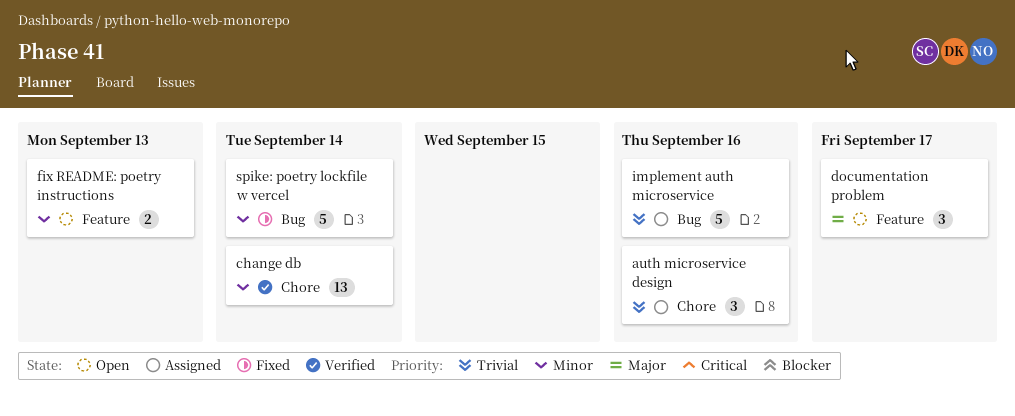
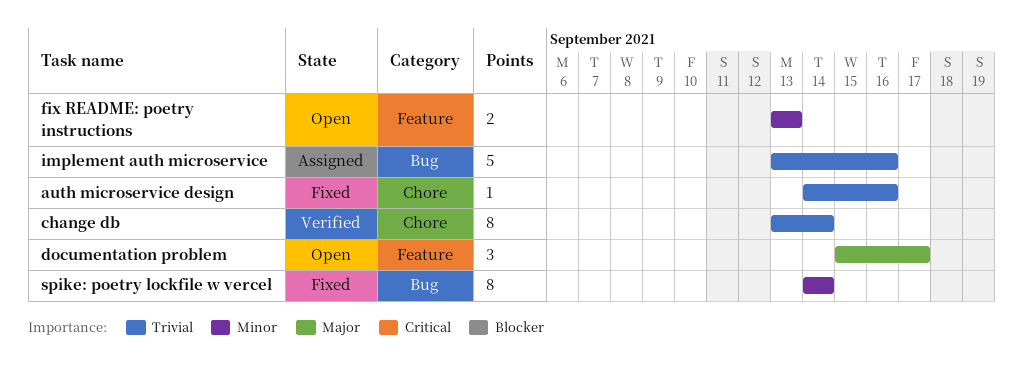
auth microservice design, status: Assigned -> Fixed
auth microservice design, estimate: 3 -> 1
change db, priority: Minor -> Trivial
change db, estimate: 13 -> 8
spike: poetry lockfile w vercel, estimate: 5 -> 8

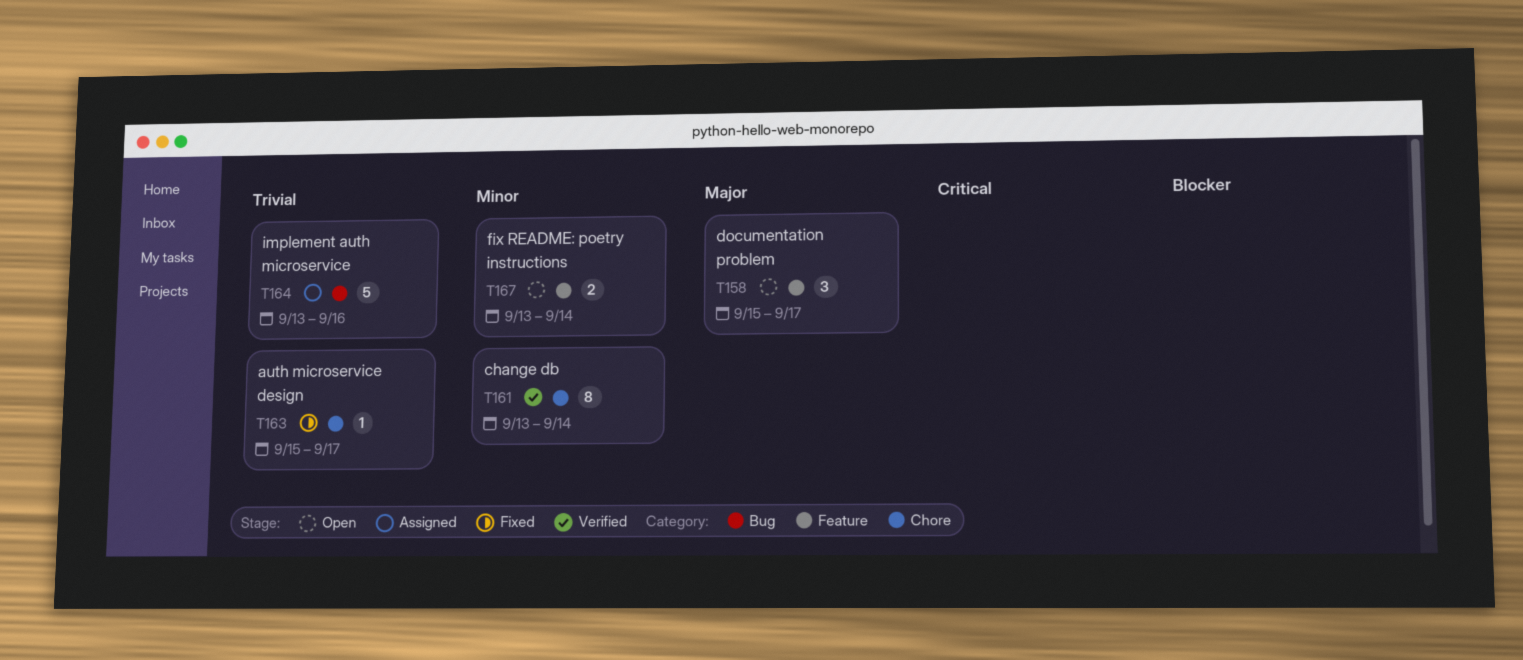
auth microservice design, start: Sep 14 -> Sep 15
auth microservice design, due: Sep 16 -> Sep 17
change db, priority: Trivial -> Minor
fix README: poetry instructions, due: Sep 13 -> Sep 14
spike: poetry lockfile w vercel: present -> none

